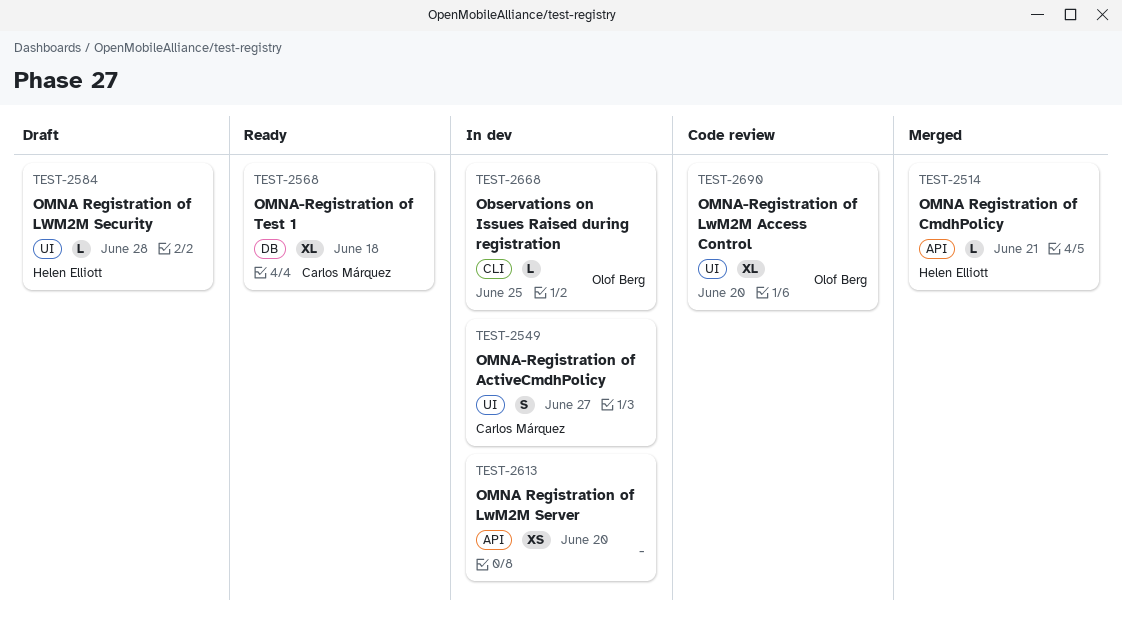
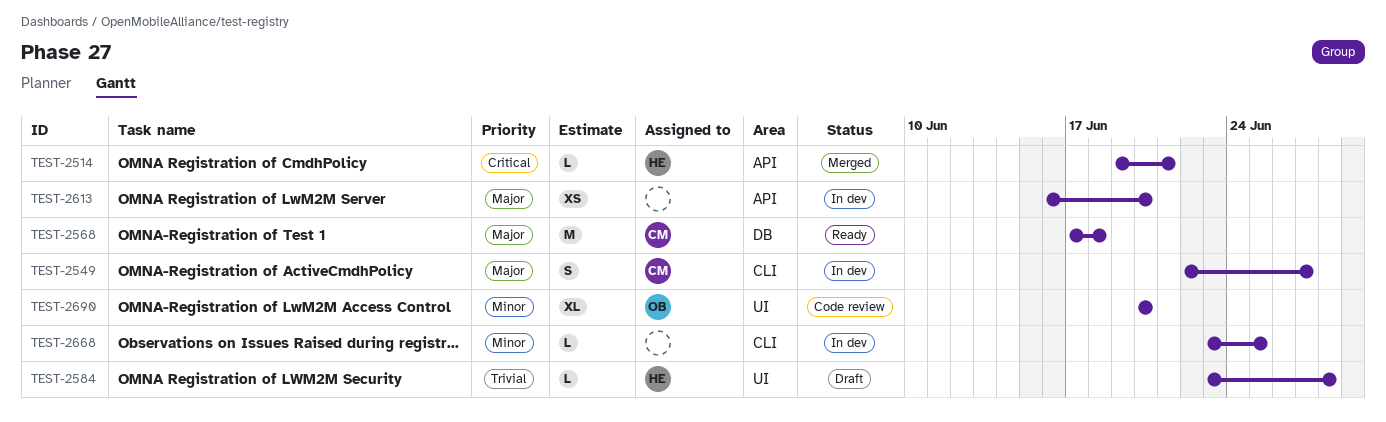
TEST-2549, label: UI -> CLI
TEST-2568, estimate: XL -> M
TEST-2668, owner: Olof Berg -> none

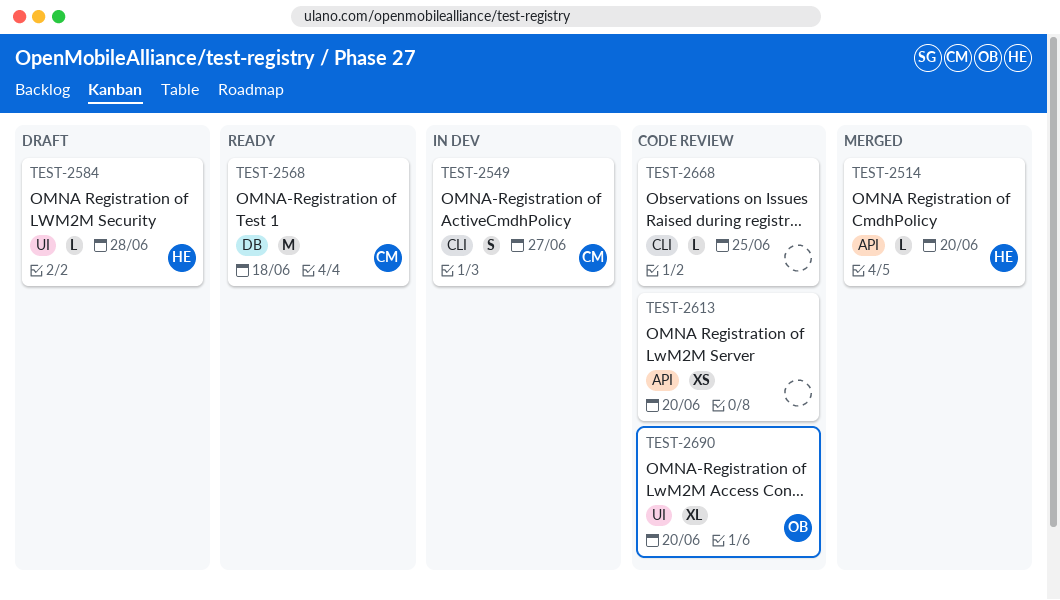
TEST-2514, due: Jun 21 -> Jun 20
TEST-2613, status: In dev -> Code review
TEST-2668, status: In dev -> Code review

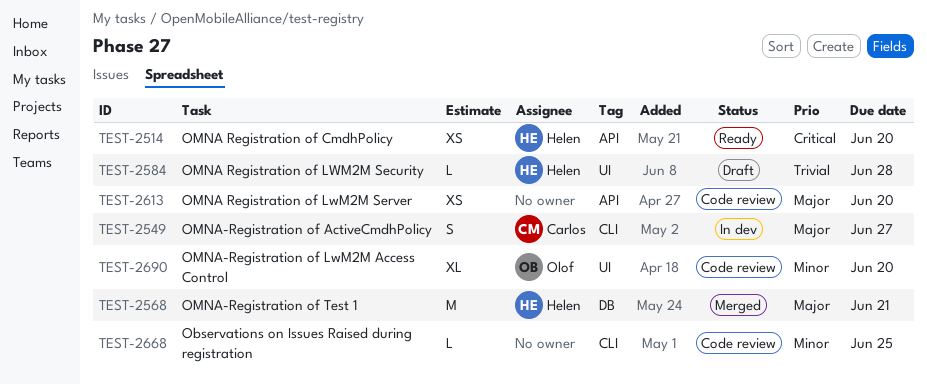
TEST-2514, status: Merged -> Ready
TEST-2514, estimate: L -> XS
TEST-2568, status: Ready -> Merged
TEST-2568, owner: Carlos -> Helen
TEST-2568, due: Jun 18 -> Jun 21

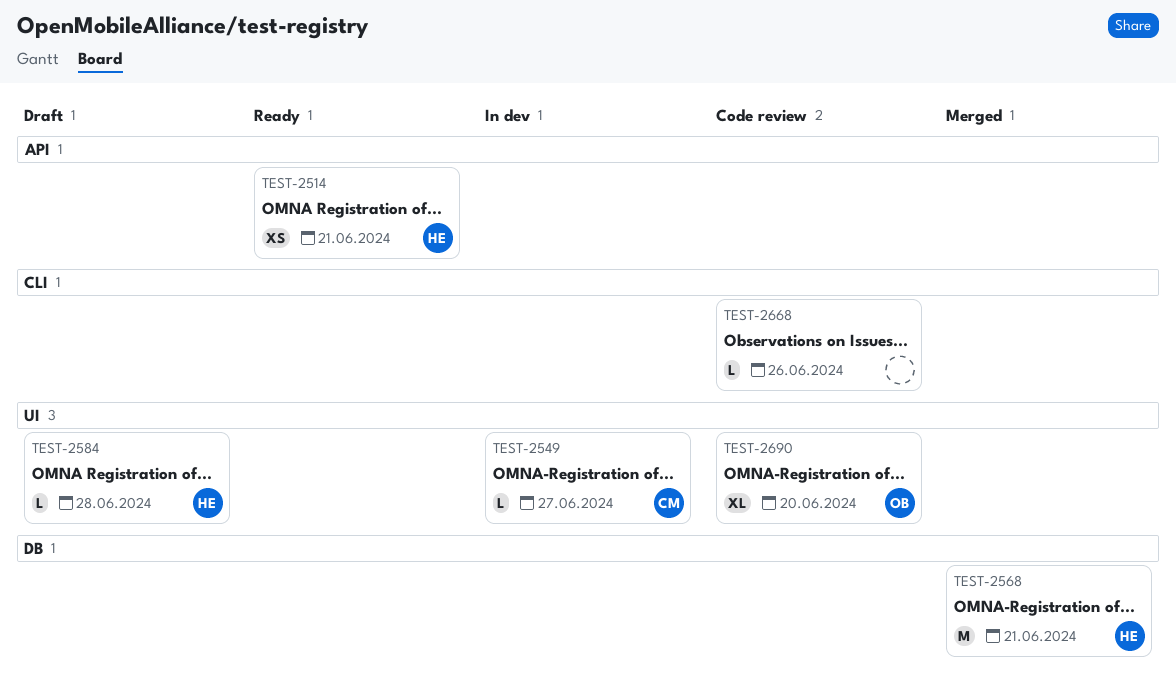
TEST-2514, due: Jun 20 -> Jun 21
TEST-2549, label: CLI -> UI
TEST-2549, estimate: S -> L
TEST-2613: present -> none
TEST-2668, due: Jun 25 -> Jun 26

